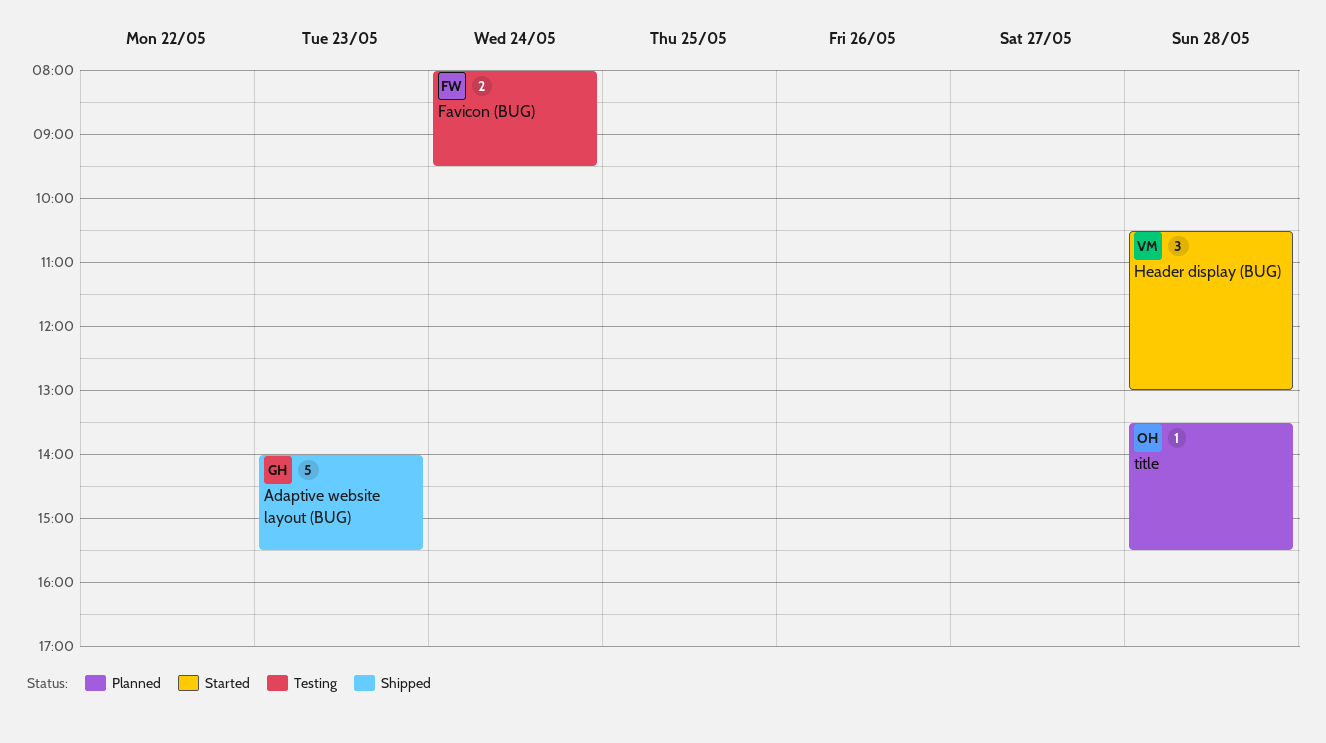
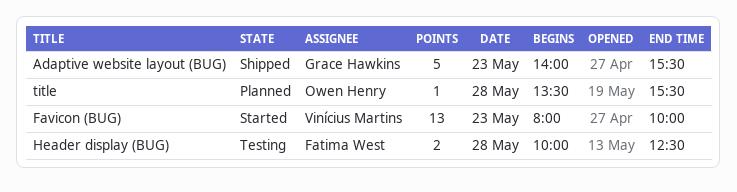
Favicon (BUG), status: Testing -> Started
Favicon (BUG), owner: Fatima West -> Vinícius Martins
Favicon (BUG), estimate: 2 -> 13
Favicon (BUG), day: May 24 -> May 23
Favicon (BUG), ends: 09:30 -> 10:00
Header display (BUG), status: Started -> Testing
Header display (BUG), owner: Vinícius Martins -> Fatima West
Header display (BUG), estimate: 3 -> 2
Header display (BUG), begins: 10:30 -> 10:00
Header display (BUG), ends: 13:00 -> 12:30

